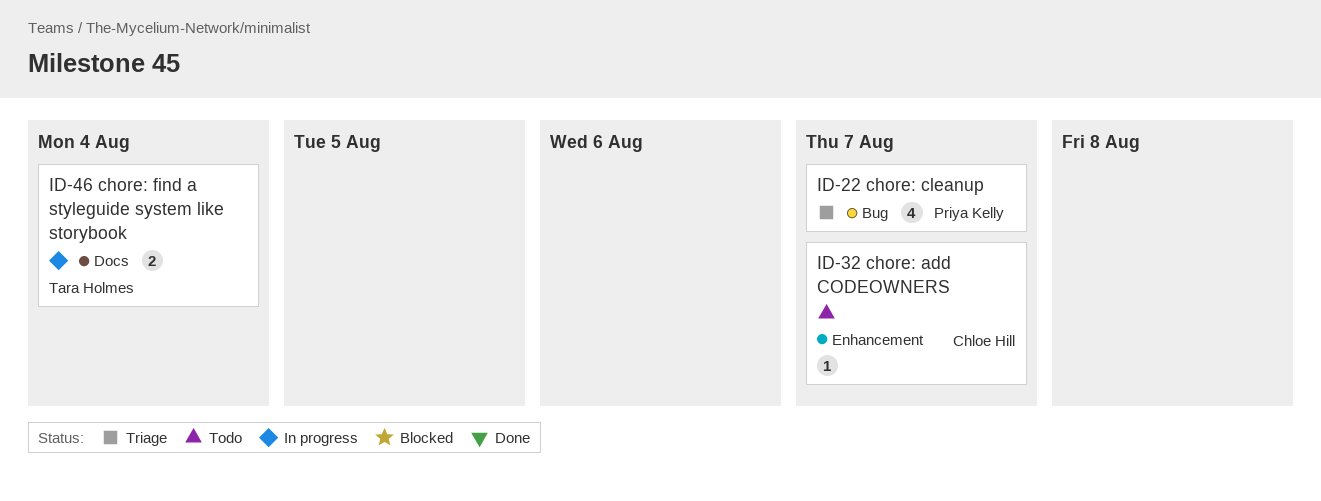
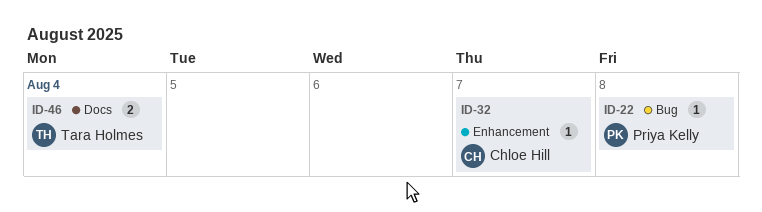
ID-22, estimate: 4 -> 1
ID-22, due: Aug 7 -> Aug 8

